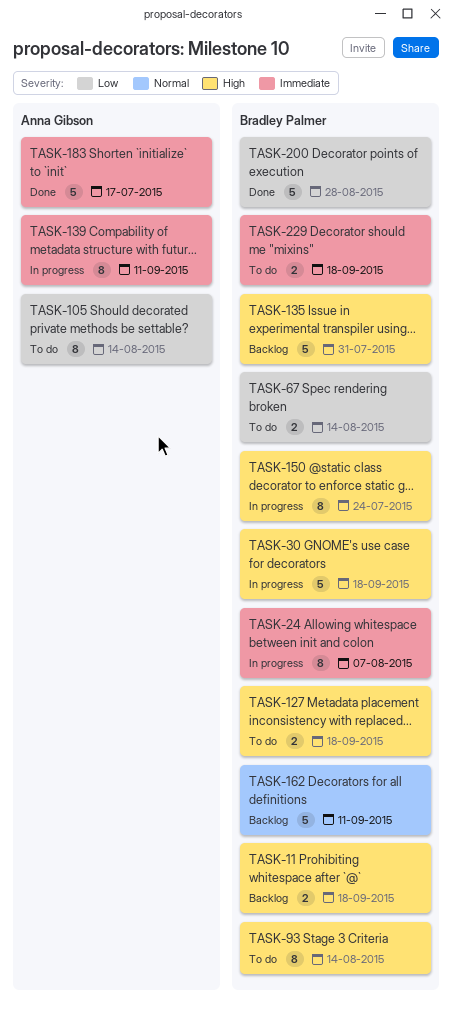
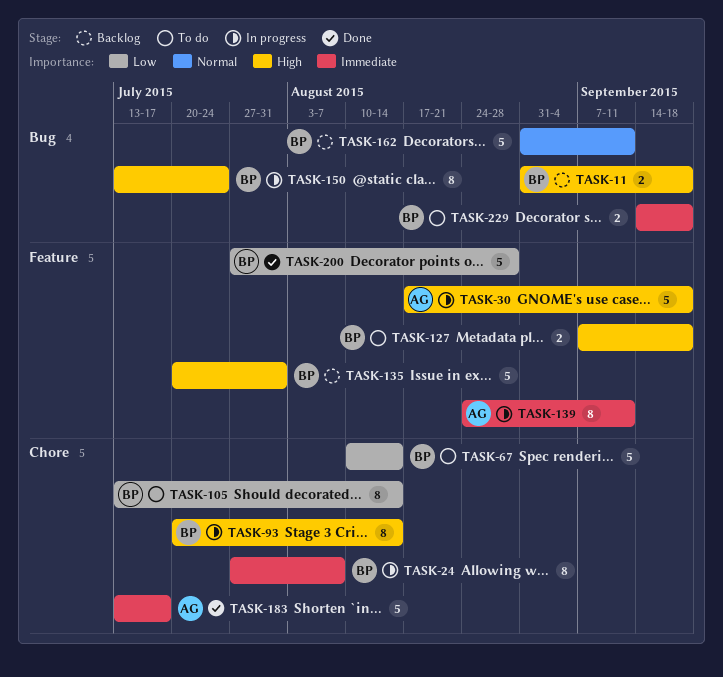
TASK-30, owner: Bradley Palmer -> Anna Gibson
TASK-67, estimate: 2 -> 5
TASK-93, status: To do -> In progress
TASK-105, owner: Anna Gibson -> Bradley Palmer

